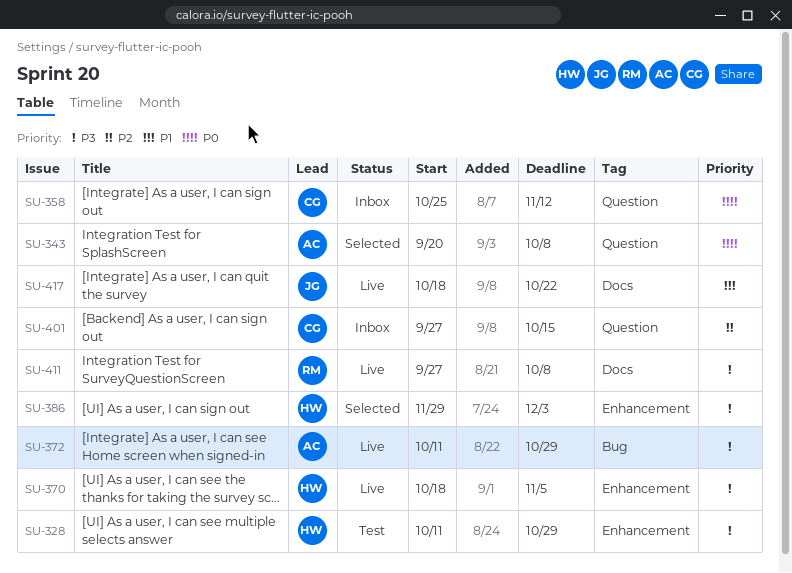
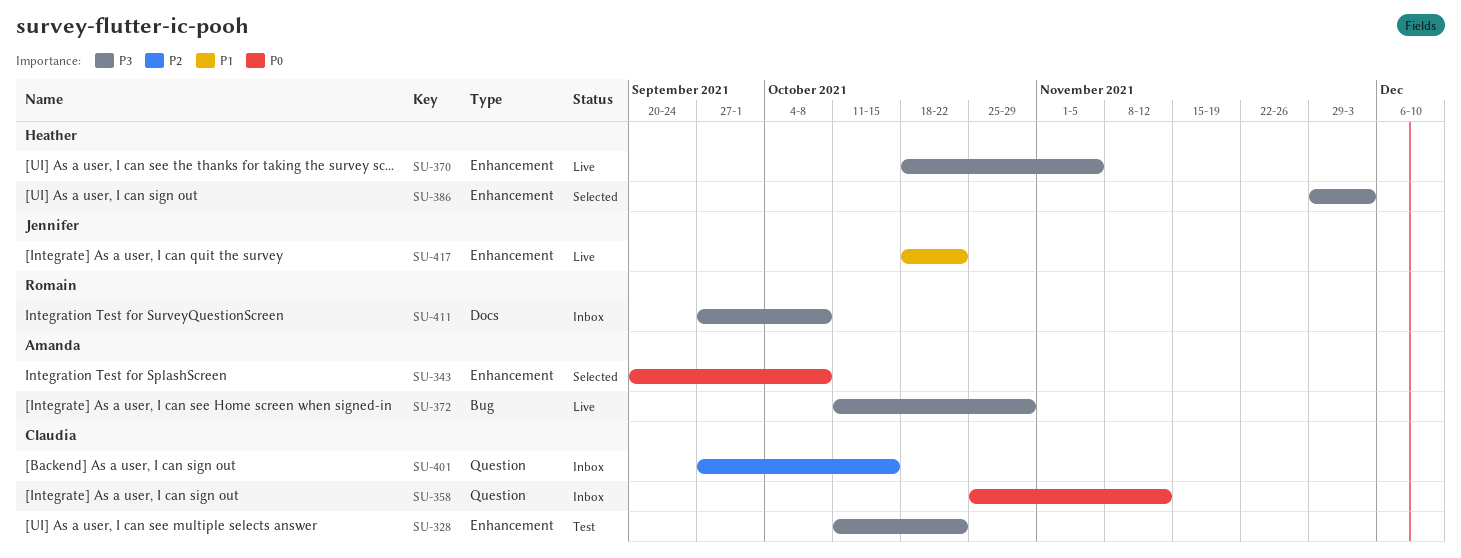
SU-328, owner: Heather -> Claudia
SU-328, due: Oct 29 -> Oct 22
SU-343, label: Question -> Enhancement
SU-411, status: Live -> Inbox
SU-417, label: Docs -> Enhancement

